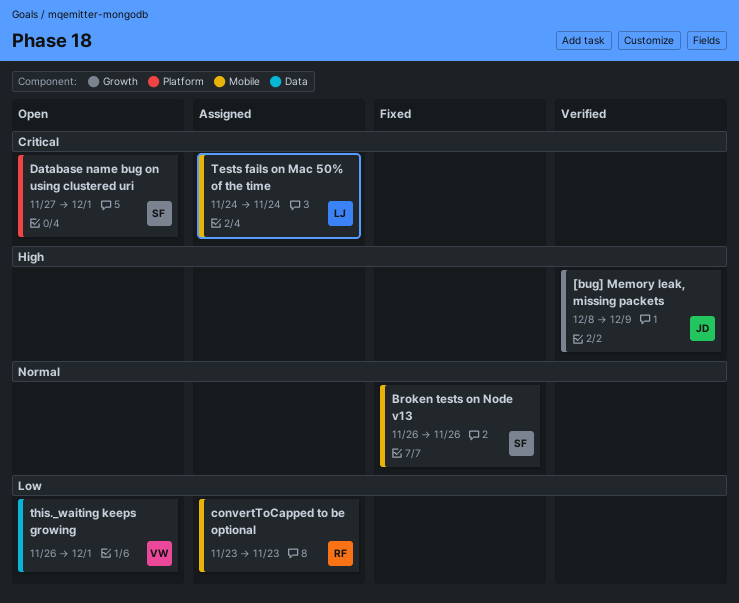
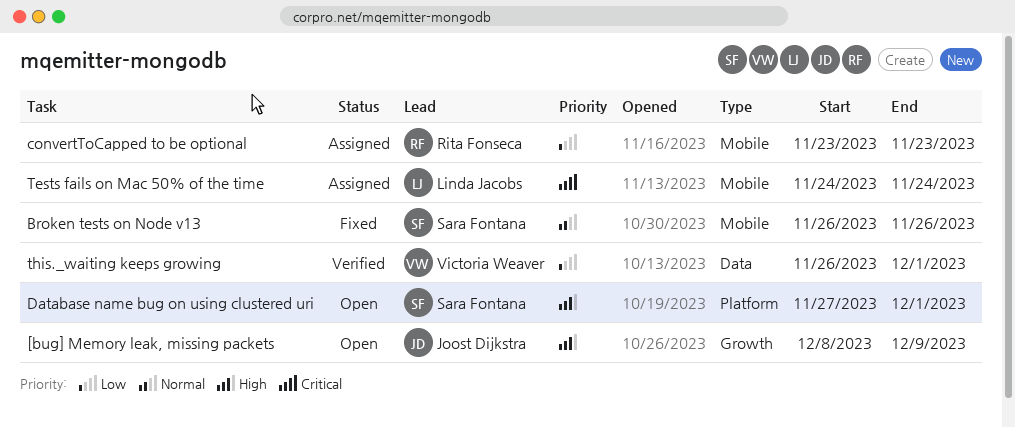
[bug] Memory leak, missing packets, status: Verified -> Open
Database name bug on using clustered uri, priority: Critical -> High
this._waiting keeps growing, status: Open -> Verified

